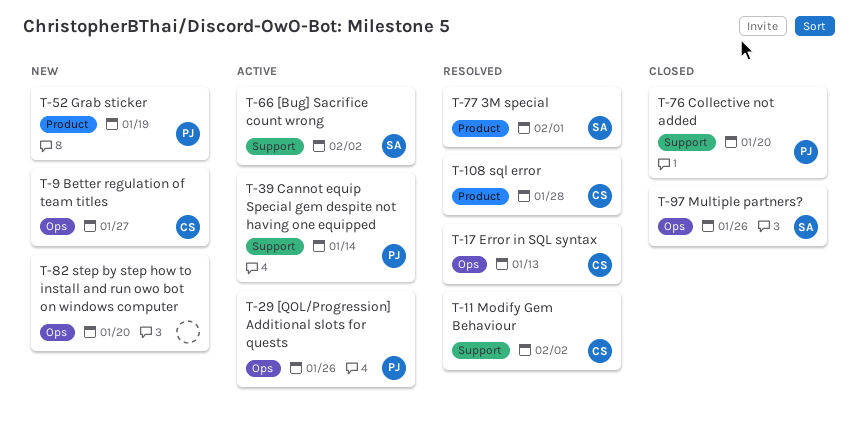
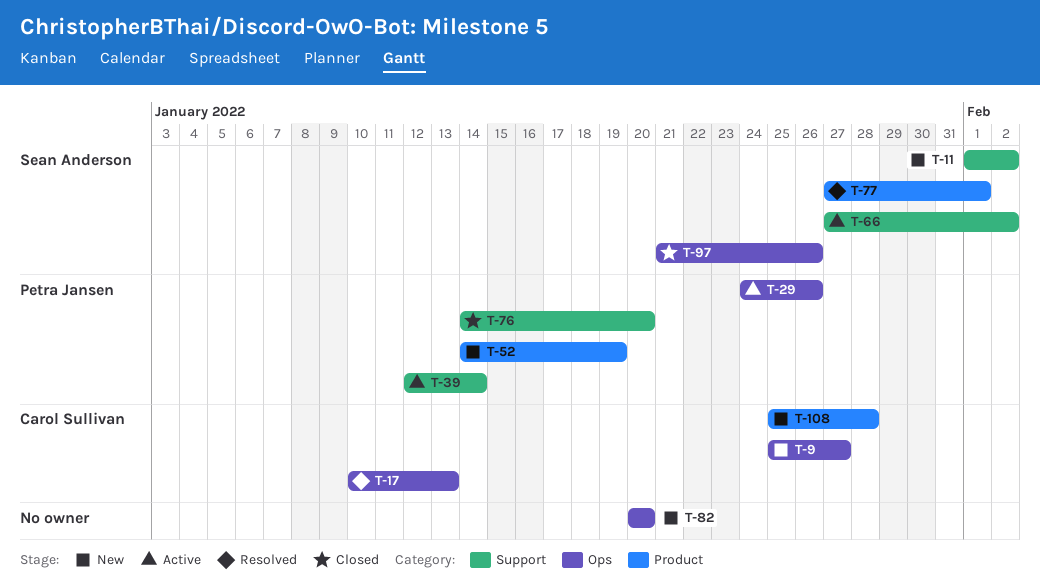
T-11, status: Resolved -> New
T-11, owner: Carol Sullivan -> Sean Anderson
T-108, status: Resolved -> New

